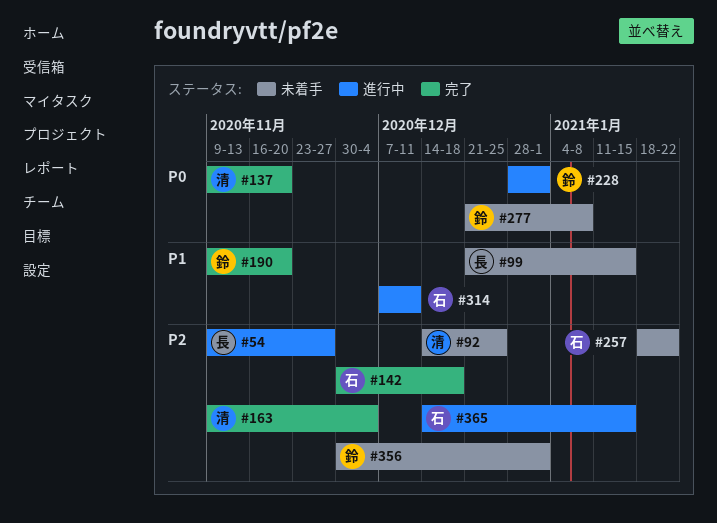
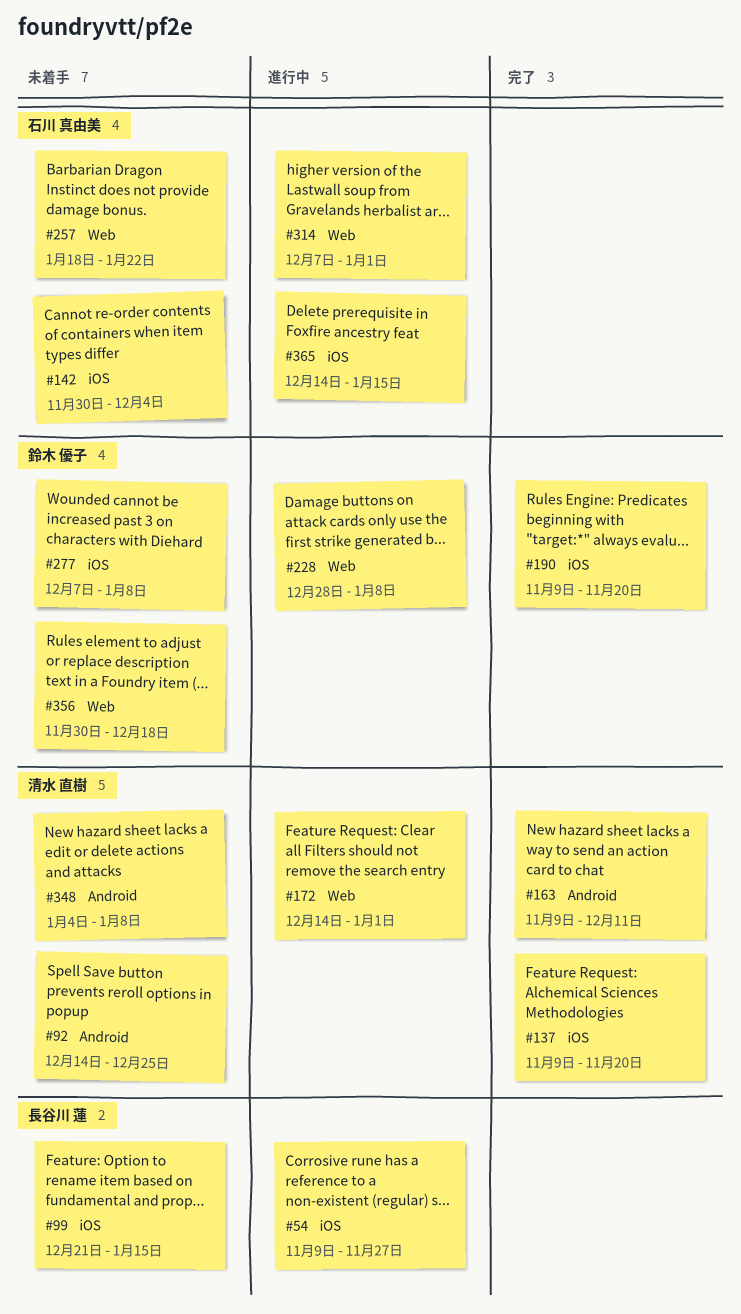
#142, status: 完了 -> 未着手
#142, due: Dec 18 -> Dec 4
#163, due: Dec 4 -> Dec 11
#172: none -> present
#228, due: Jan 1 -> Jan 8
#277, start: Dec 21 -> Dec 7
#314, due: Dec 11 -> Jan 1
#348: none -> present
#356, due: Jan 1 -> Dec 18

